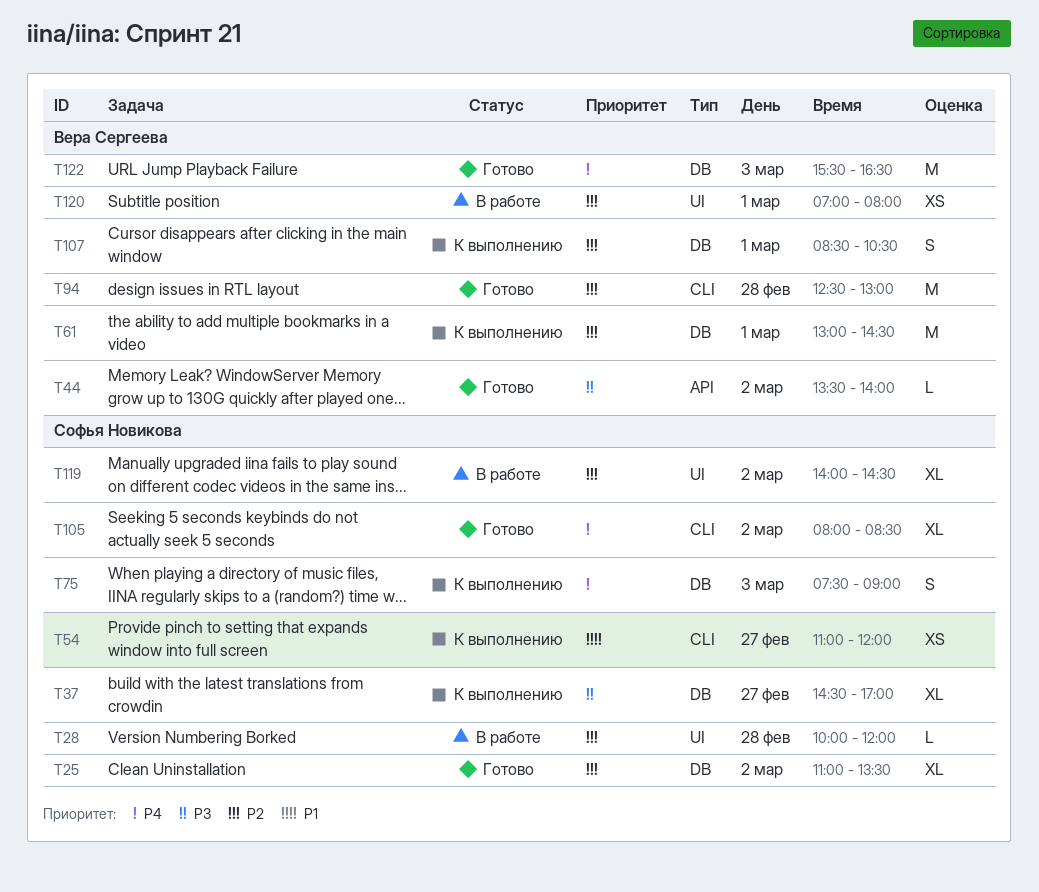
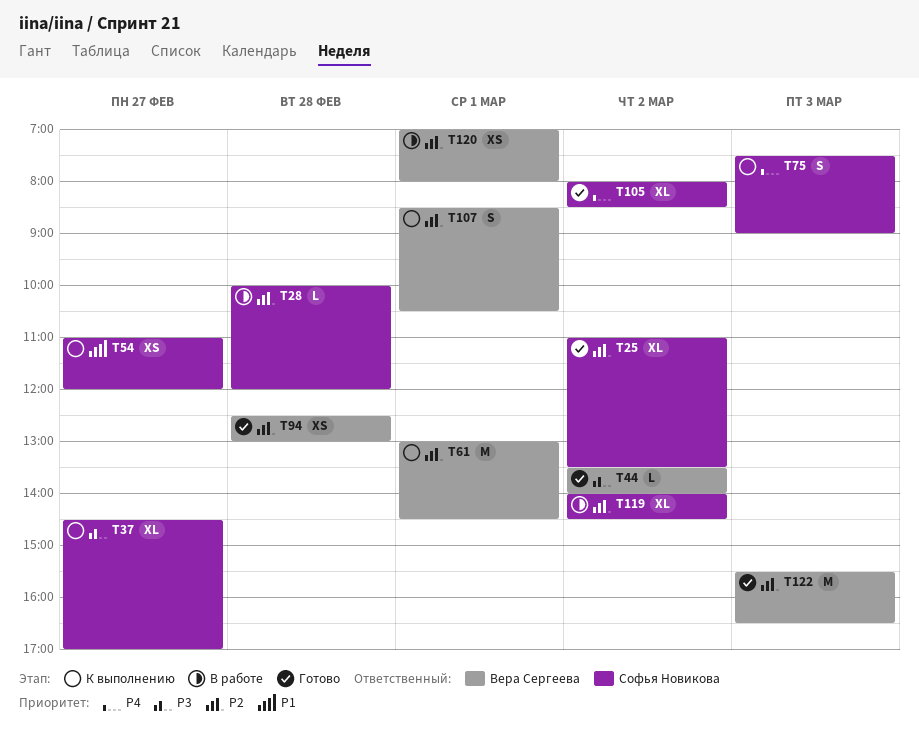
T94, estimate: M -> XS
T122, priority: P4 -> P2

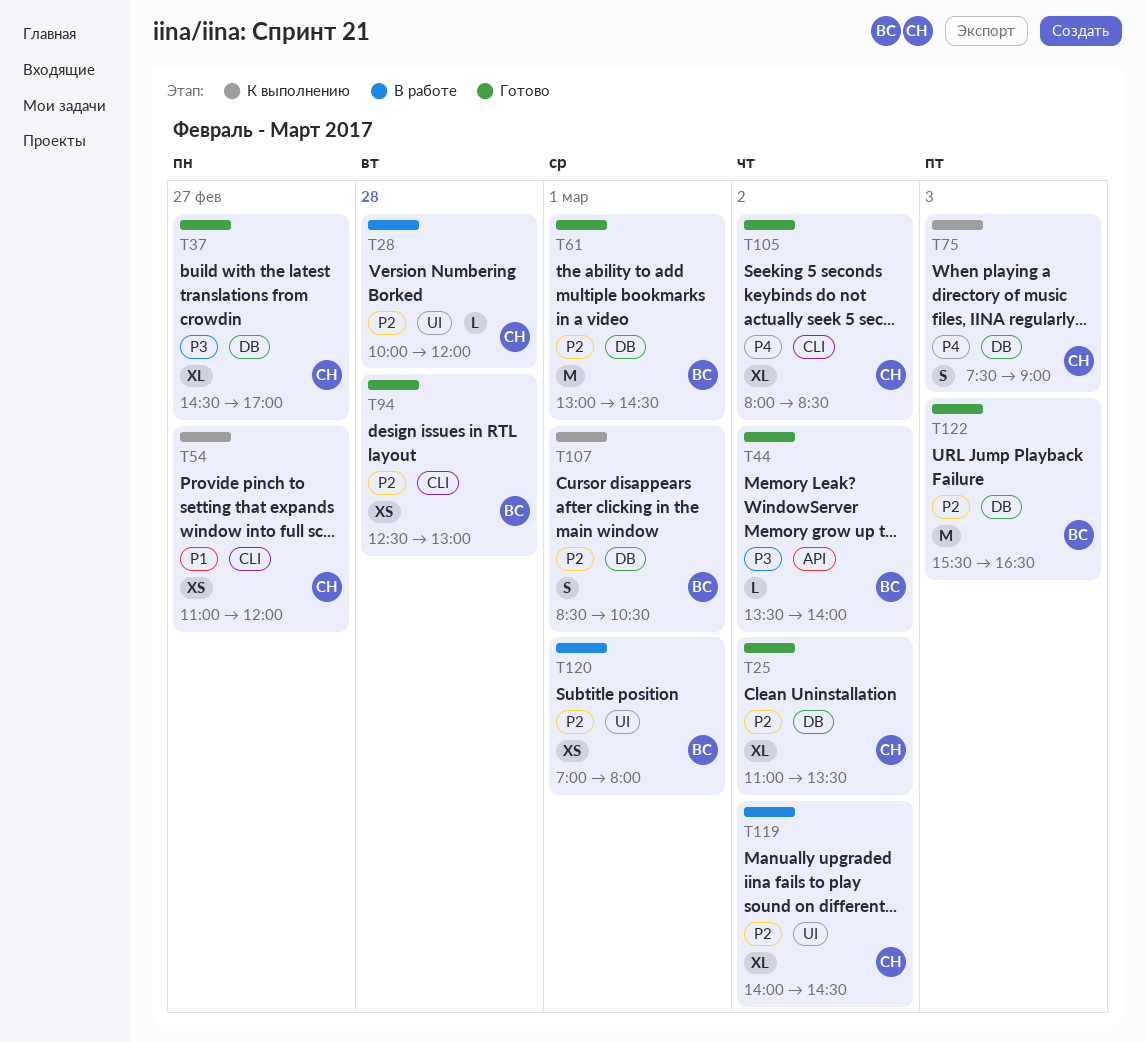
T37, status: К выполнению -> Готово
T61, status: К выполнению -> Готово

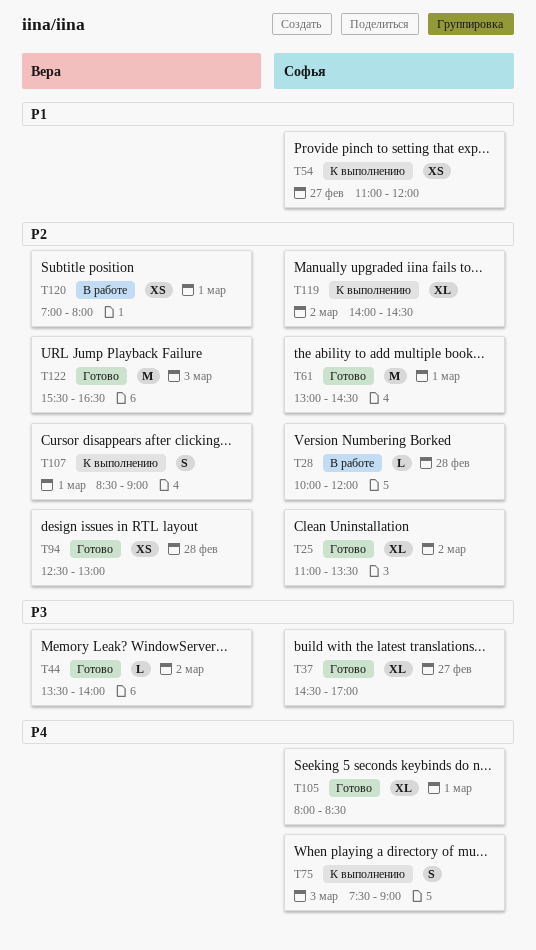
T61, owner: Вера -> Софья
T105, day: Mar 2 -> Mar 1
T107, ends: 10:30 -> 09:00
T119, status: В работе -> К выполнению

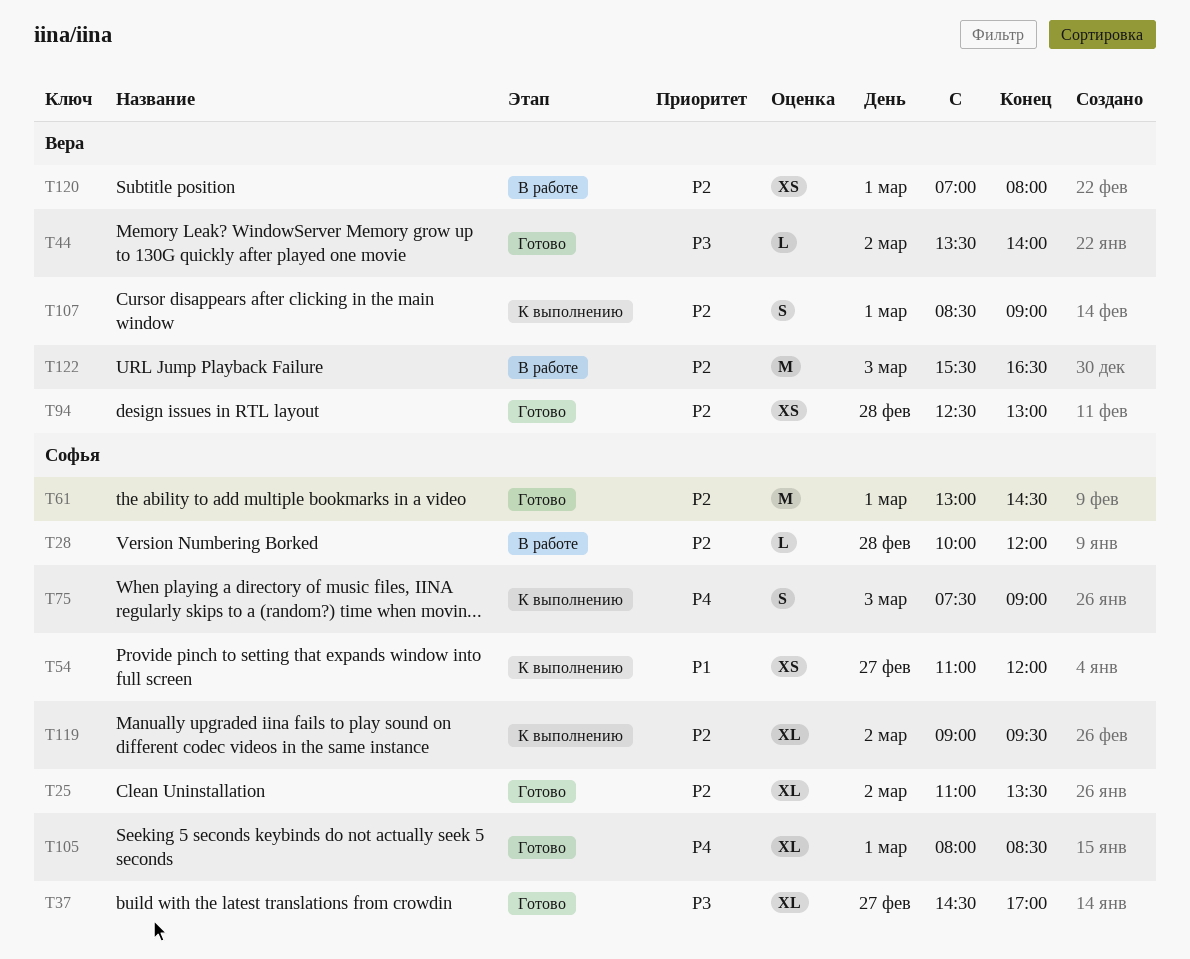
T119, begins: 14:00 -> 09:00
T119, ends: 14:30 -> 09:30
T122, status: Готово -> В работе

